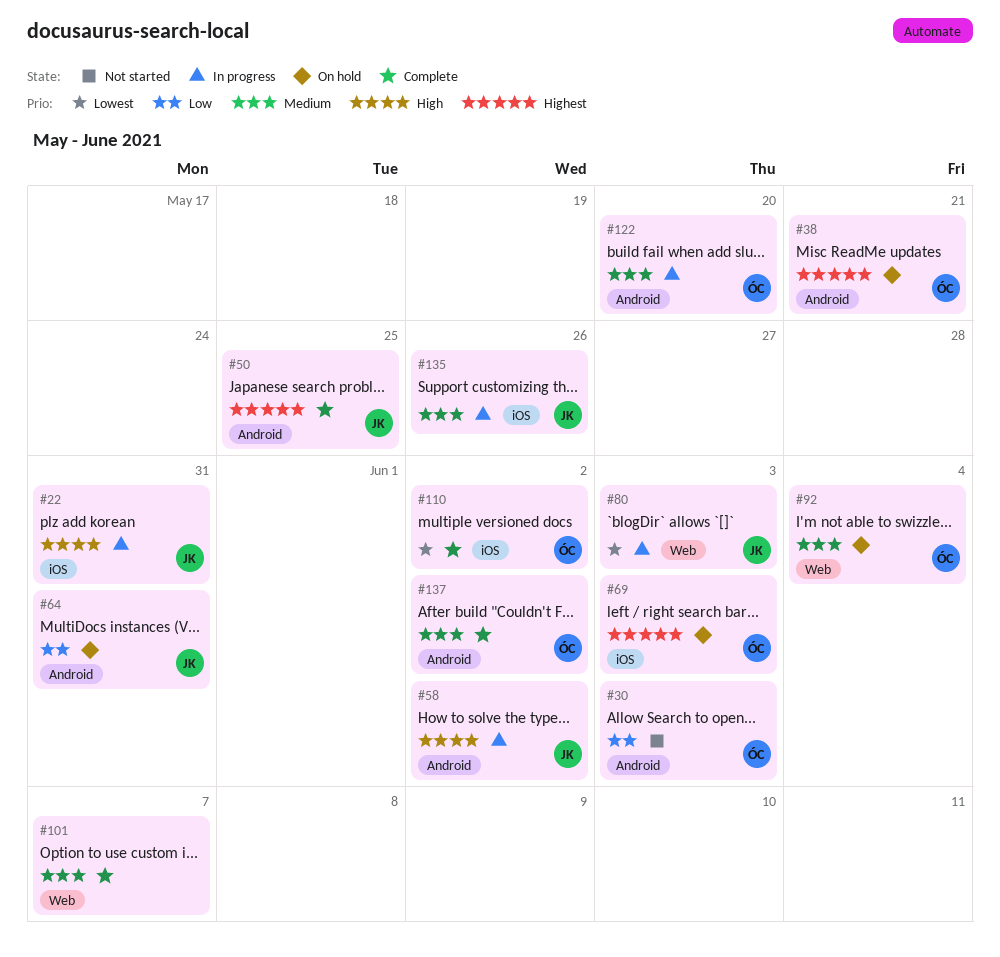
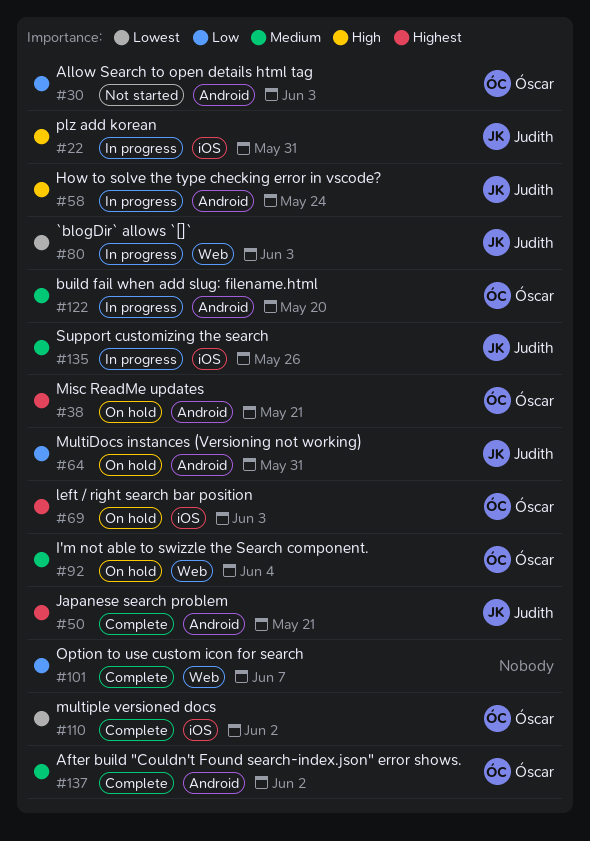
#50, due: May 25 -> May 21
#58, due: Jun 2 -> May 24
#101, priority: Medium -> Low

